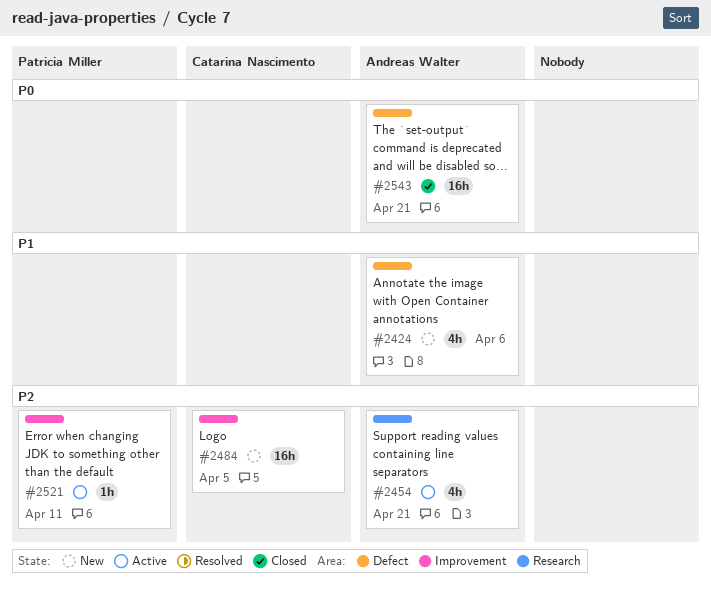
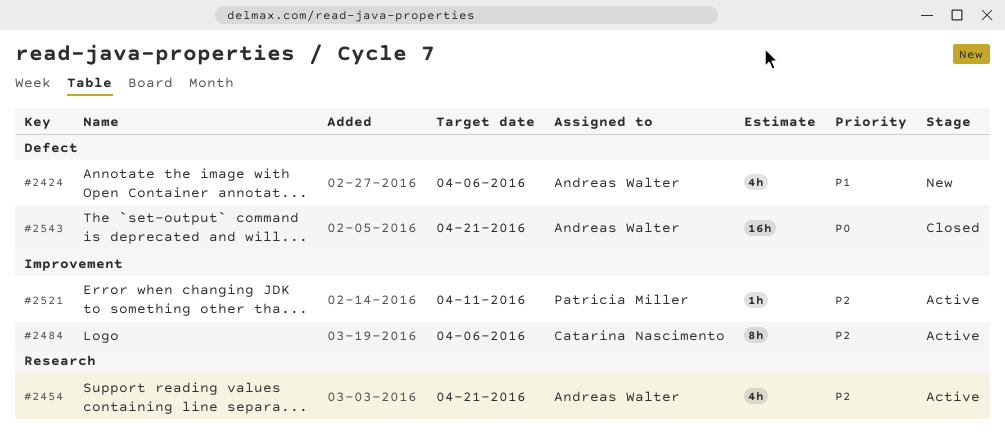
#2484, status: New -> Active
#2484, estimate: 16h -> 8h
#2484, due: Apr 5 -> Apr 6

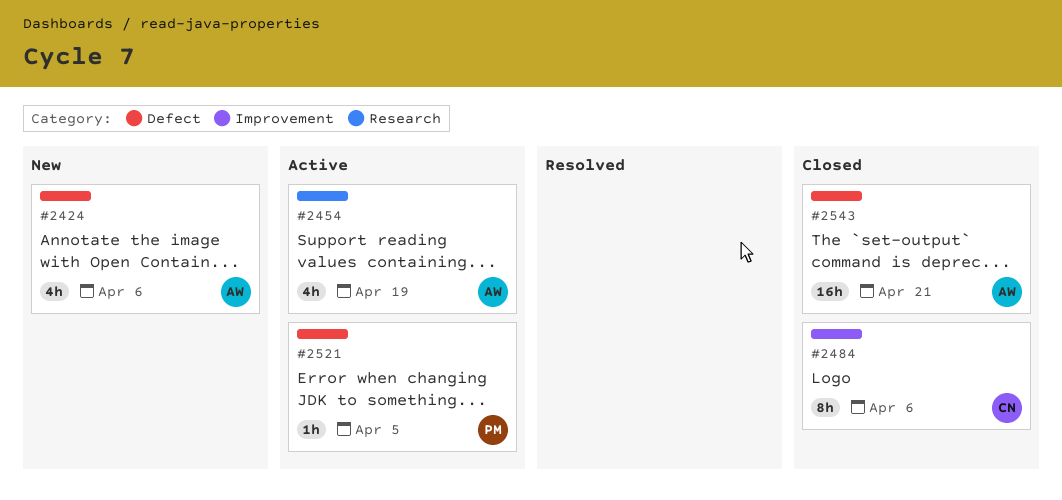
#2454, due: Apr 21 -> Apr 19
#2484, status: Active -> Closed
#2521, label: Improvement -> Defect
#2521, due: Apr 11 -> Apr 5

